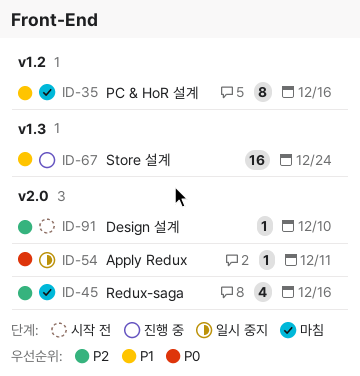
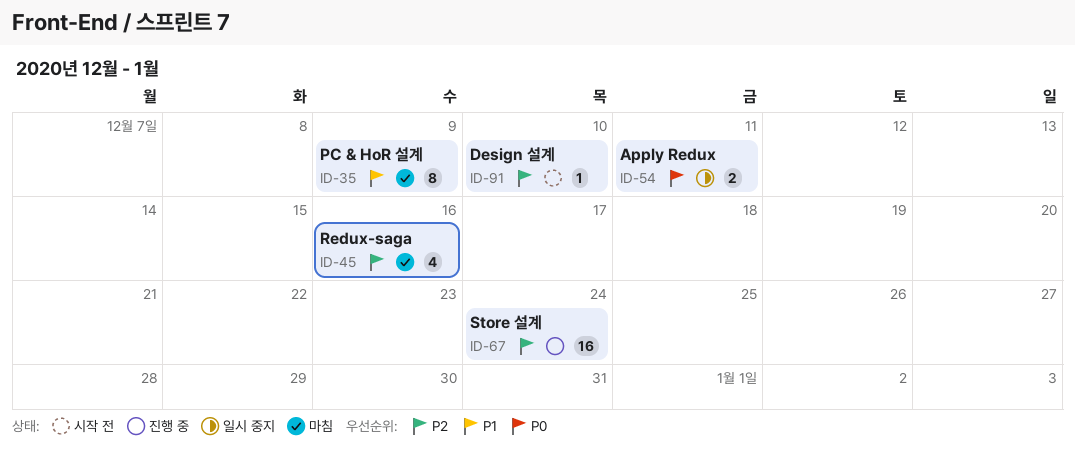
ID-35, due: Dec 16 -> Dec 9
ID-54, estimate: 1 -> 2
ID-67, priority: P1 -> P2

